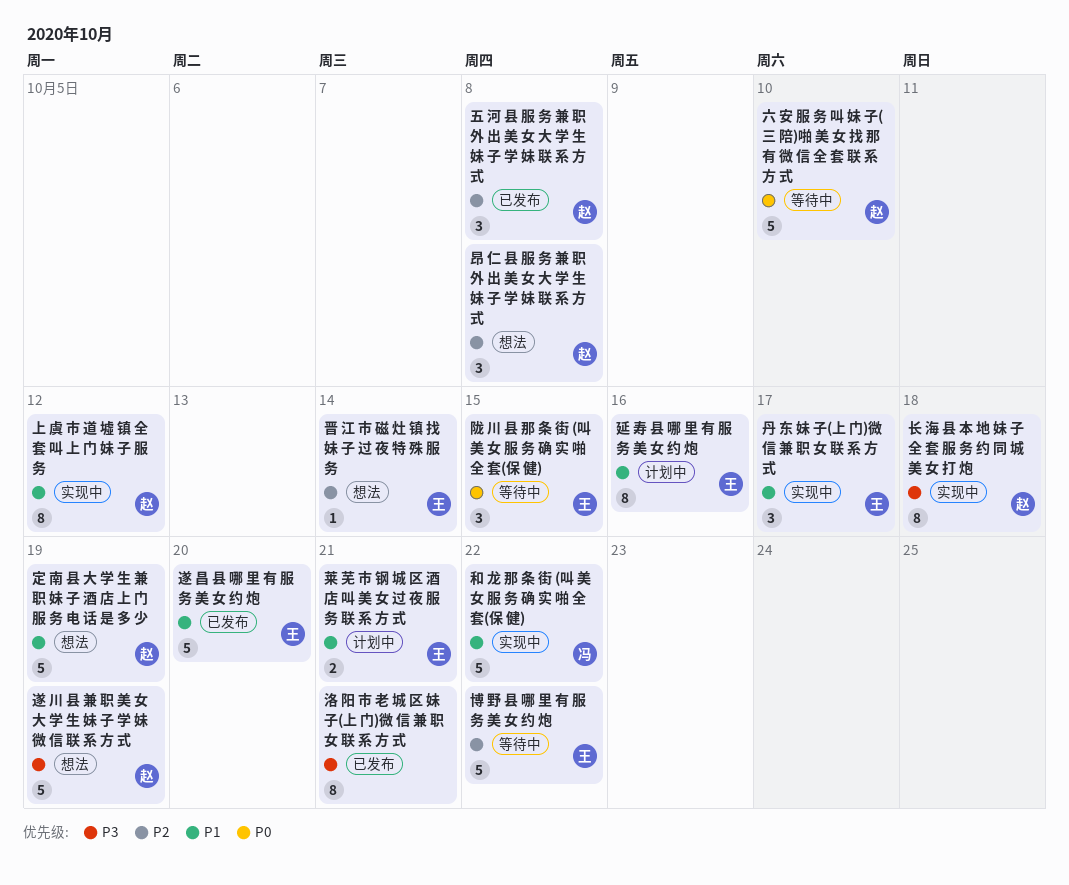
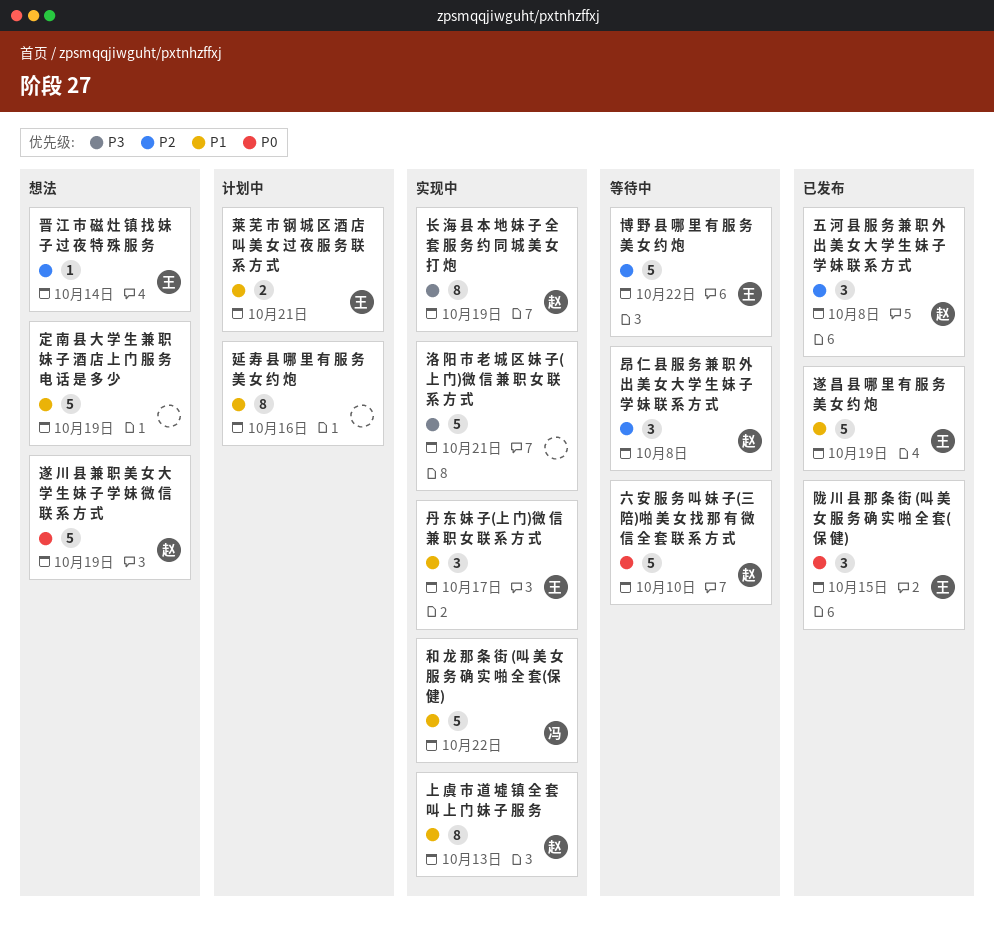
上 虞 市 道 墟 镇 全 套 叫 上 门 妹 子 服 务, due: Oct 12 -> Oct 13
定 南 县 大 学 生 兼 职 妹 子 酒 店 上 门 服 务 电 话 是 多 少, owner: 赵 -> none
延 寿 县 哪 里 有 服 务 美 女 约 炮, owner: 王 -> none
昂 仁 县 服 务 兼 职 外 出 美 女 大 学 生 妹 子 学 妹 联 系 方 式, status: 想法 -> 等待中
洛 阳 市 老 城 区 妹 子(上 门)微 信 兼 职 女 联 系 方 式, status: 已发布 -> 实现中
洛 阳 市 老 城 区 妹 子(上 门)微 信 兼 职 女 联 系 方 式, estimate: 8 -> 5
遂 川 县 兼 职 美 女 大 学 生 妹 子 学 妹 微 信 联 系 方 式, priority: P3 -> P0
遂 昌 县 哪 里 有 服 务 美 女 约 炮, due: Oct 20 -> Oct 19
长 海 县 本 地 妹 子 全 套 服 务 约 同 城 美 女 打 炮, due: Oct 18 -> Oct 19
陇 川 县 那 条 街 (叫 美 女 服 务 确 实 啪 全 套(保 健), status: 等待中 -> 已发布

